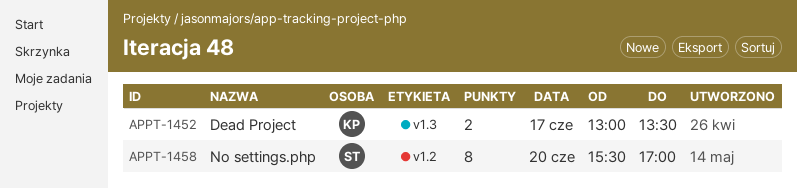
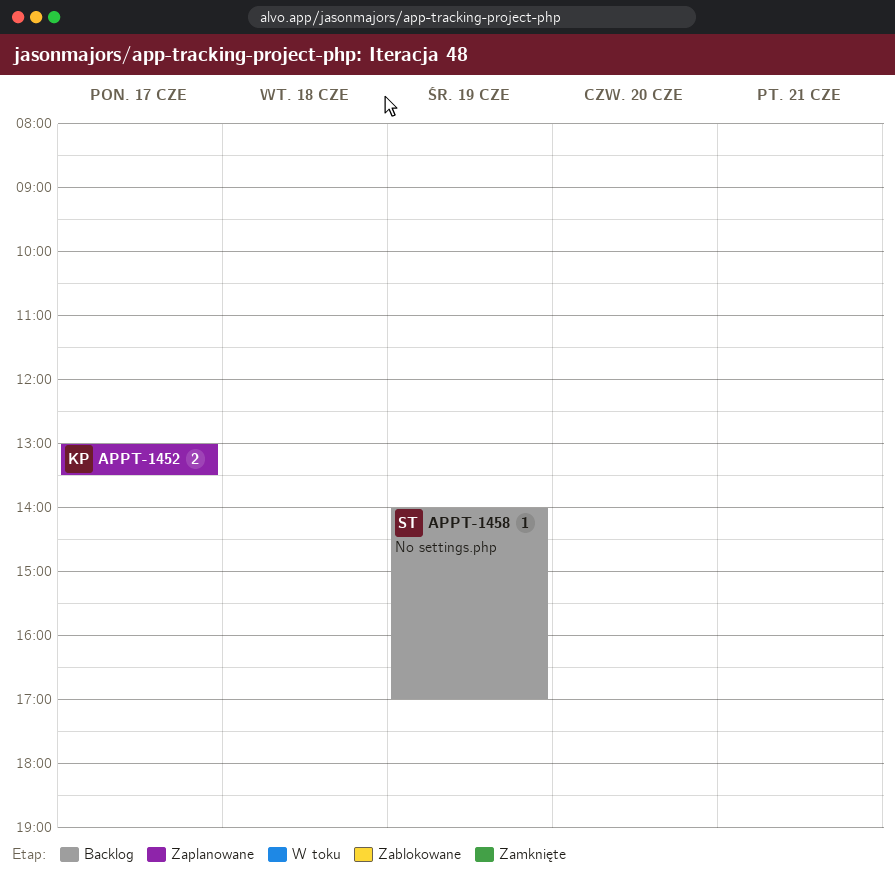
APPT-1458, estimate: 8 -> 1
APPT-1458, day: Jun 20 -> Jun 19
APPT-1458, begins: 15:30 -> 14:00

